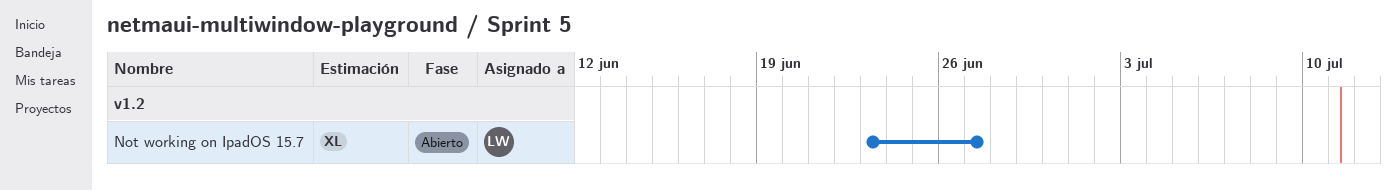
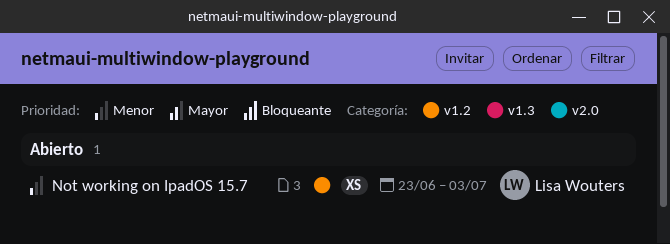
Not working on IpadOS 15.7, estimate: XL -> XS
Not working on IpadOS 15.7, due: Jun 27 -> Jul 3

